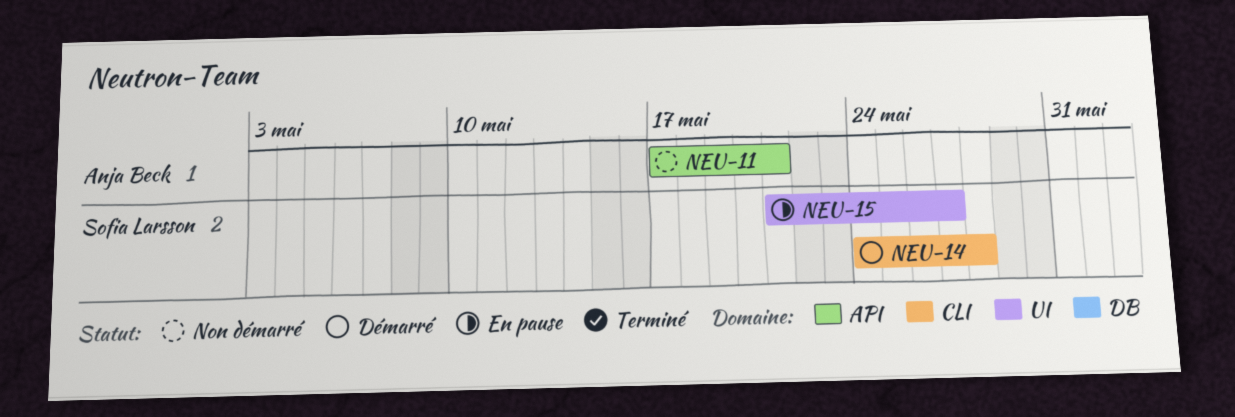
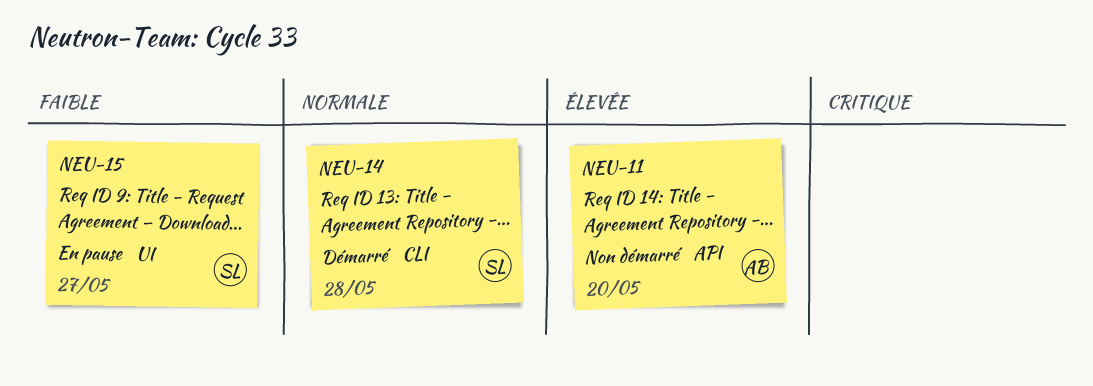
NEU-11, due: May 21 -> May 20

